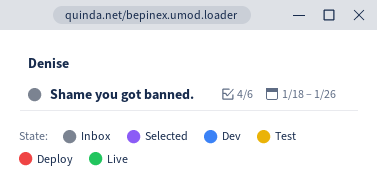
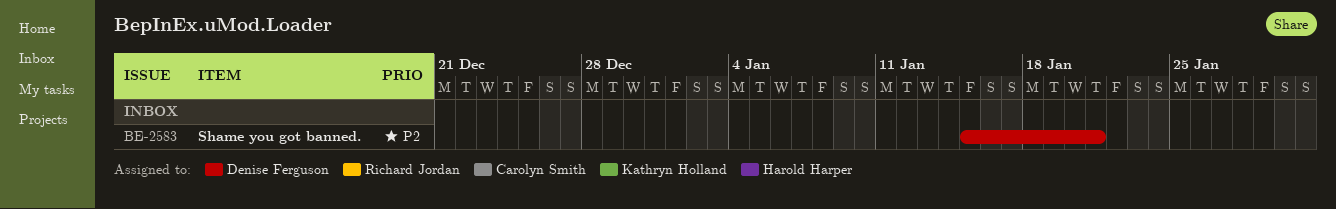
Shame you got banned., start: Jan 18 -> Jan 15
Shame you got banned., due: Jan 26 -> Jan 21

